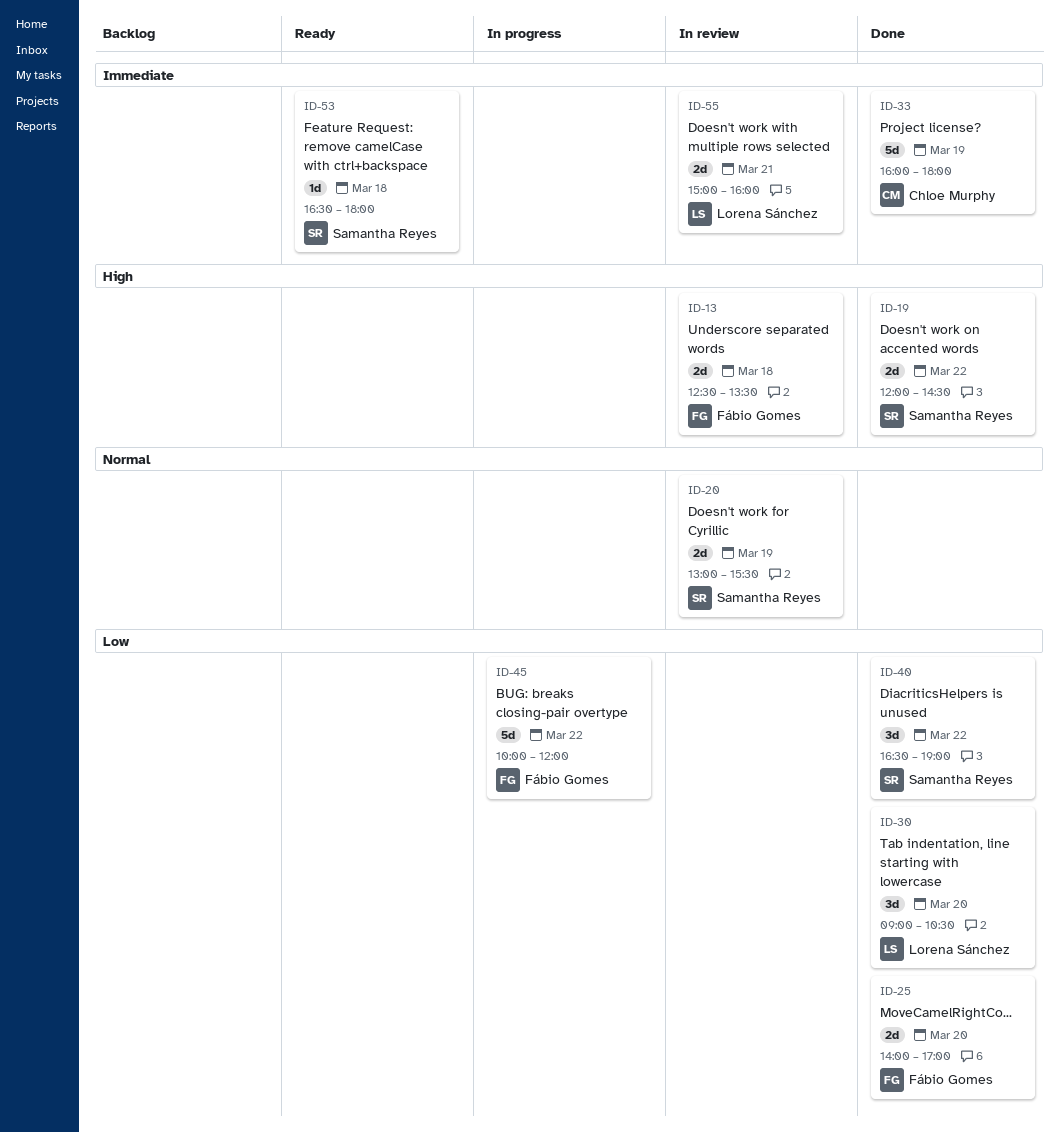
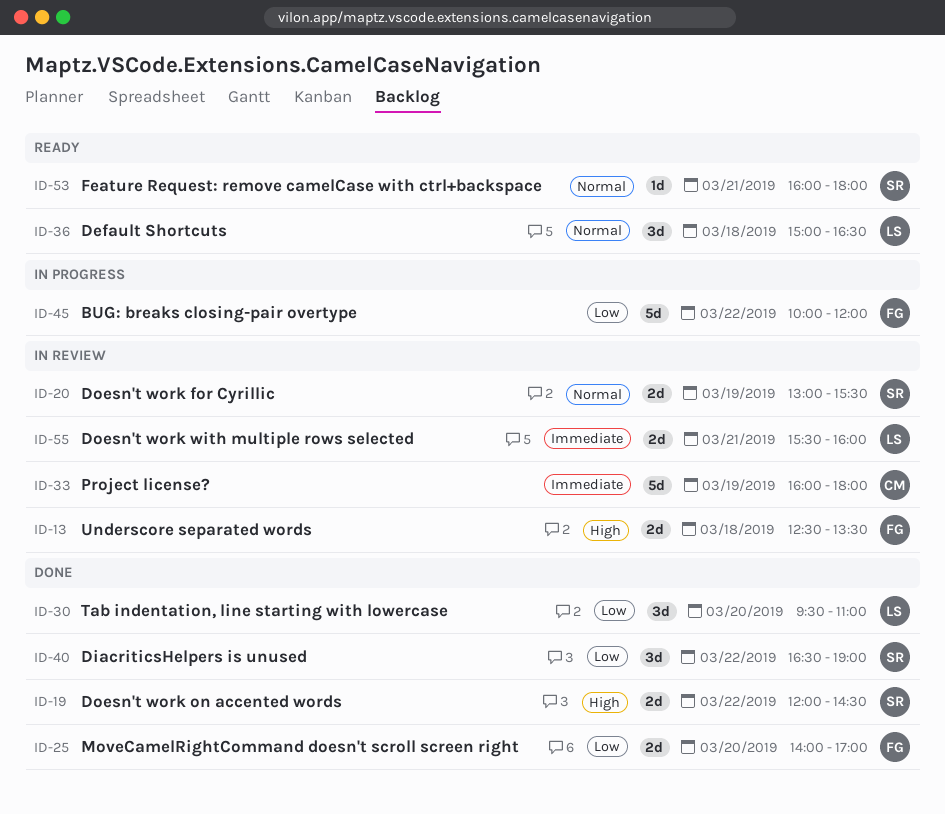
ID-30, begins: 09:00 -> 09:30
ID-30, ends: 10:30 -> 11:00
ID-33, status: Done -> In review
ID-36: none -> present
ID-53, priority: Immediate -> Normal
ID-53, day: Mar 18 -> Mar 21
ID-53, begins: 16:30 -> 16:00
ID-55, begins: 15:00 -> 15:30

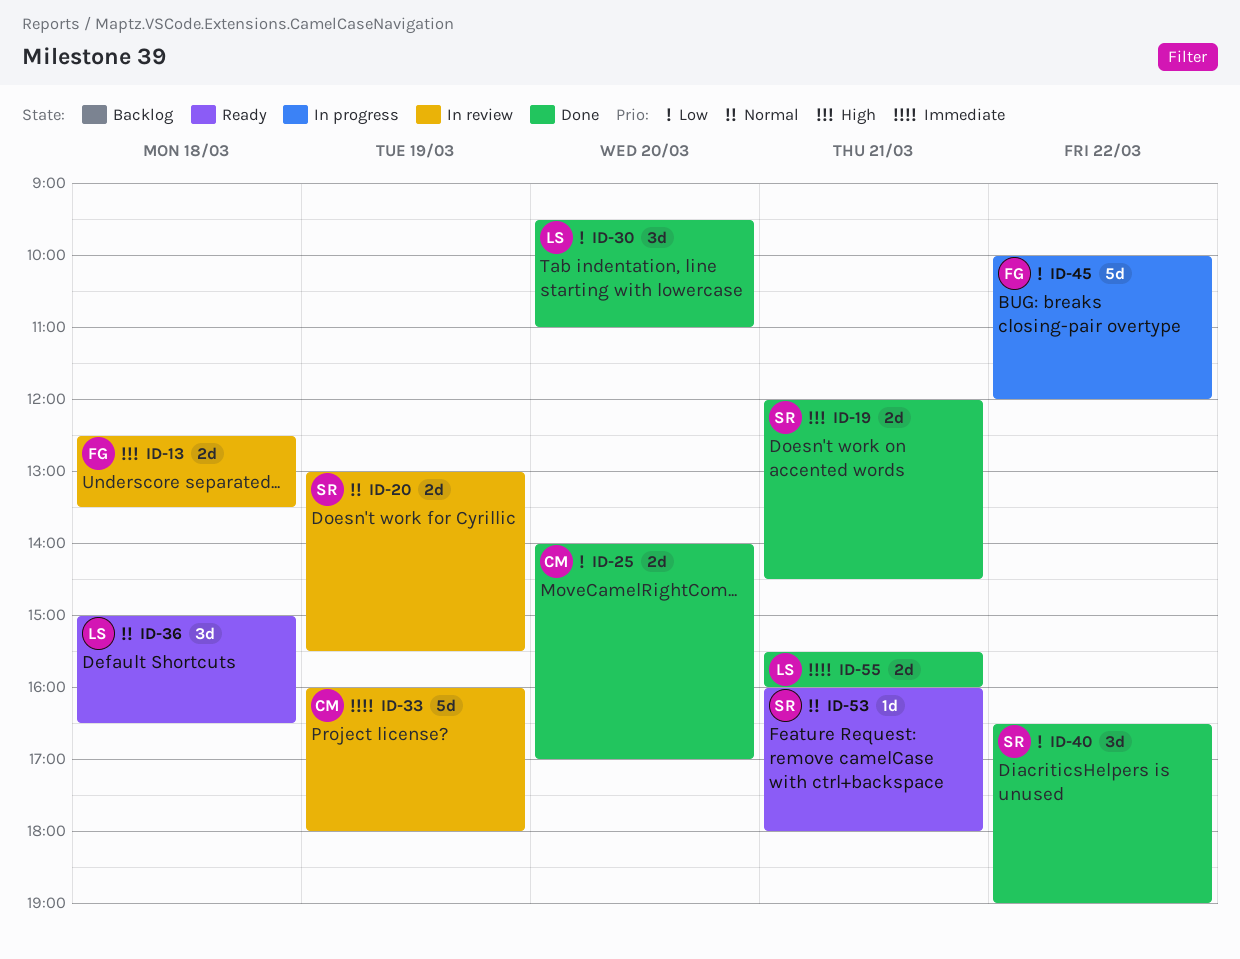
ID-19, day: Mar 22 -> Mar 21
ID-25, owner: FG -> CM
ID-55, status: In review -> Done

